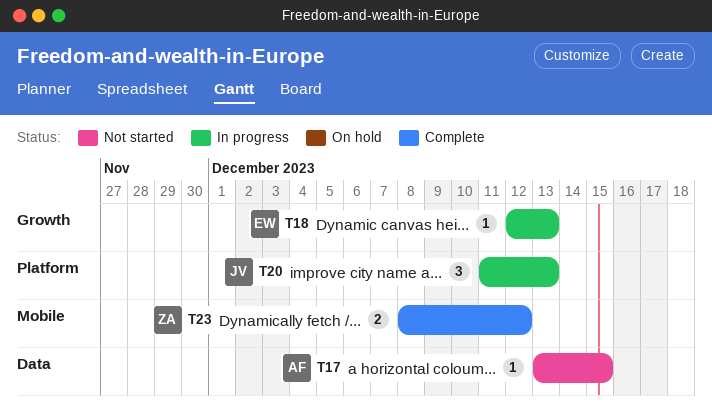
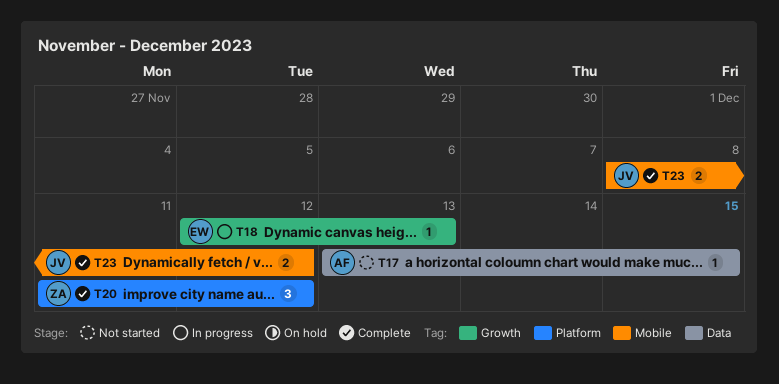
T20, status: In progress -> Complete
T20, owner: JV -> ZA
T20, due: Dec 13 -> Dec 12
T23, owner: ZA -> JV

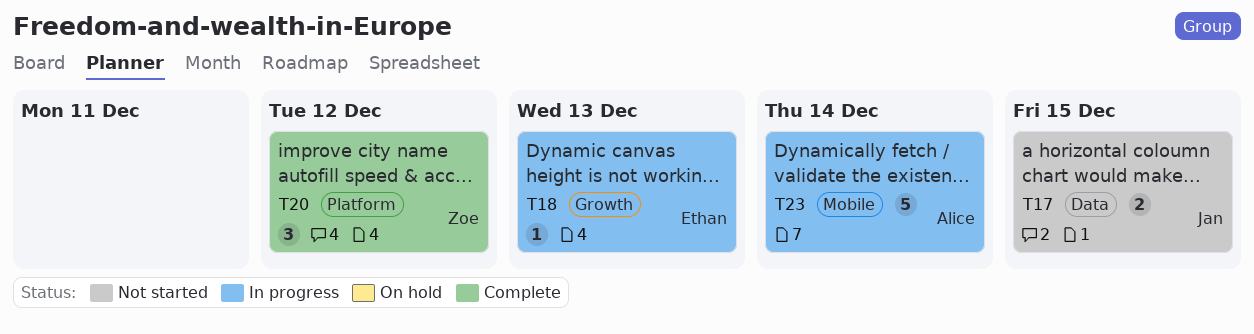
T17, owner: Alice -> Jan
T17, estimate: 1 -> 2
T23, status: Complete -> In progress
T23, owner: Jan -> Alice
T23, estimate: 2 -> 5
T23, due: Dec 12 -> Dec 14

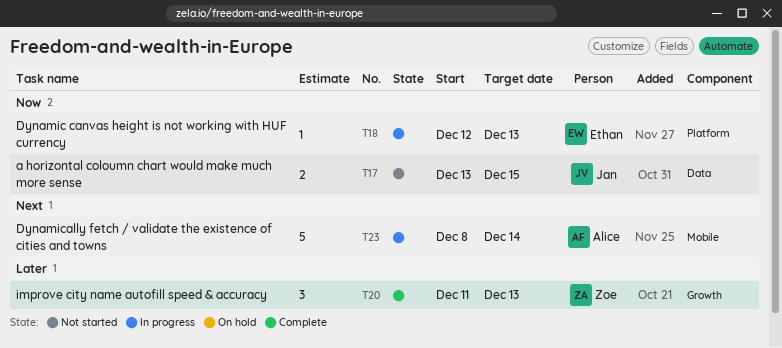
T18, label: Growth -> Platform
T20, label: Platform -> Growth
T20, due: Dec 12 -> Dec 13

